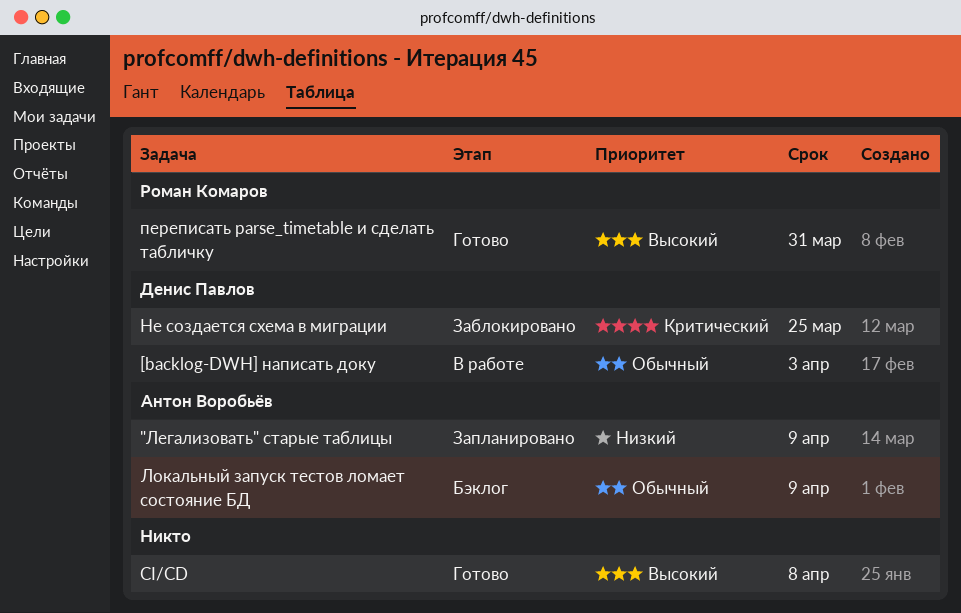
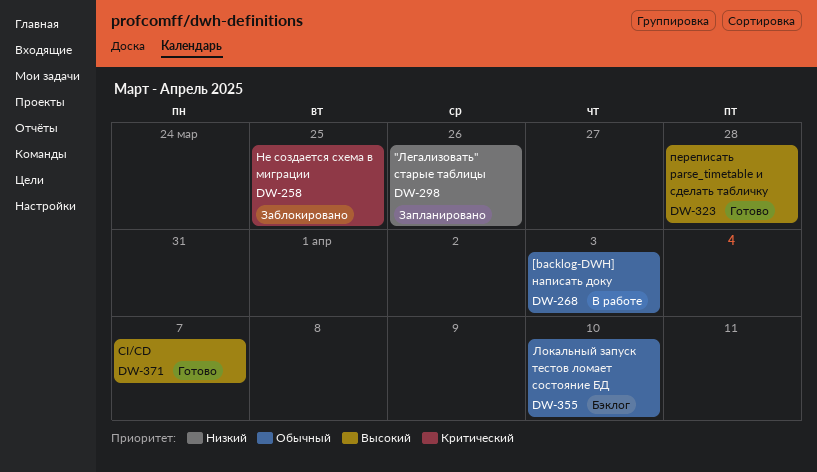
"Легализовать" старые таблицы, due: Apr 9 -> Mar 26
CI/CD, due: Apr 8 -> Apr 7
Локальный запуск тестов ломает состояние БД, due: Apr 9 -> Apr 10
переписать parse_timetable и сделать табличку, due: Mar 31 -> Mar 28

